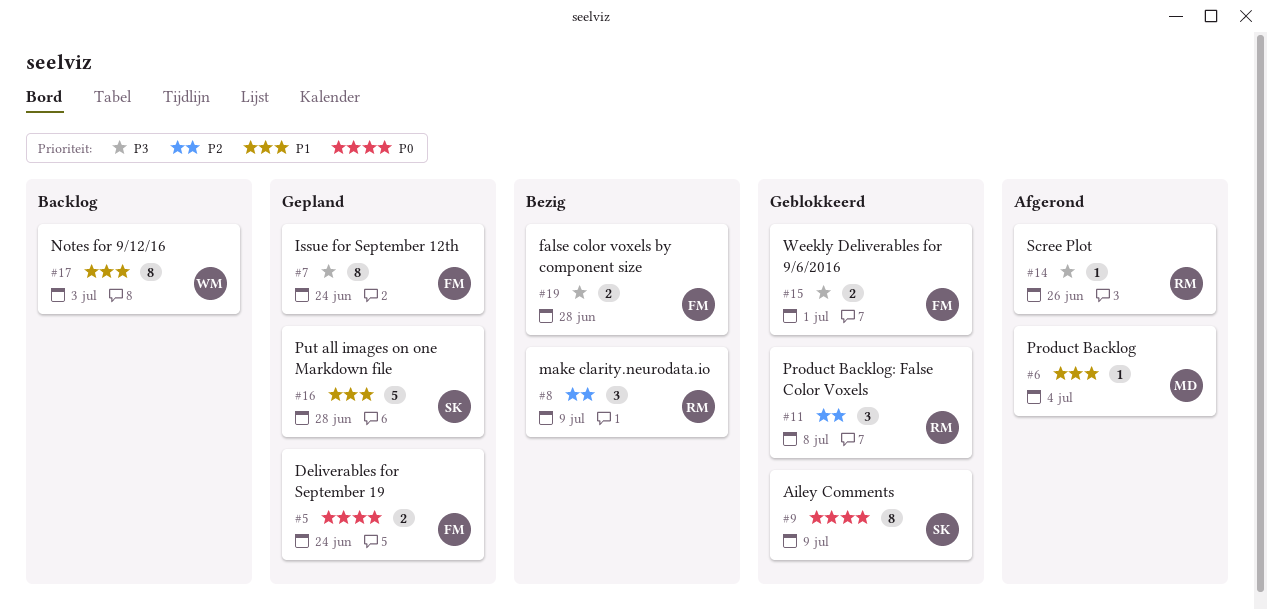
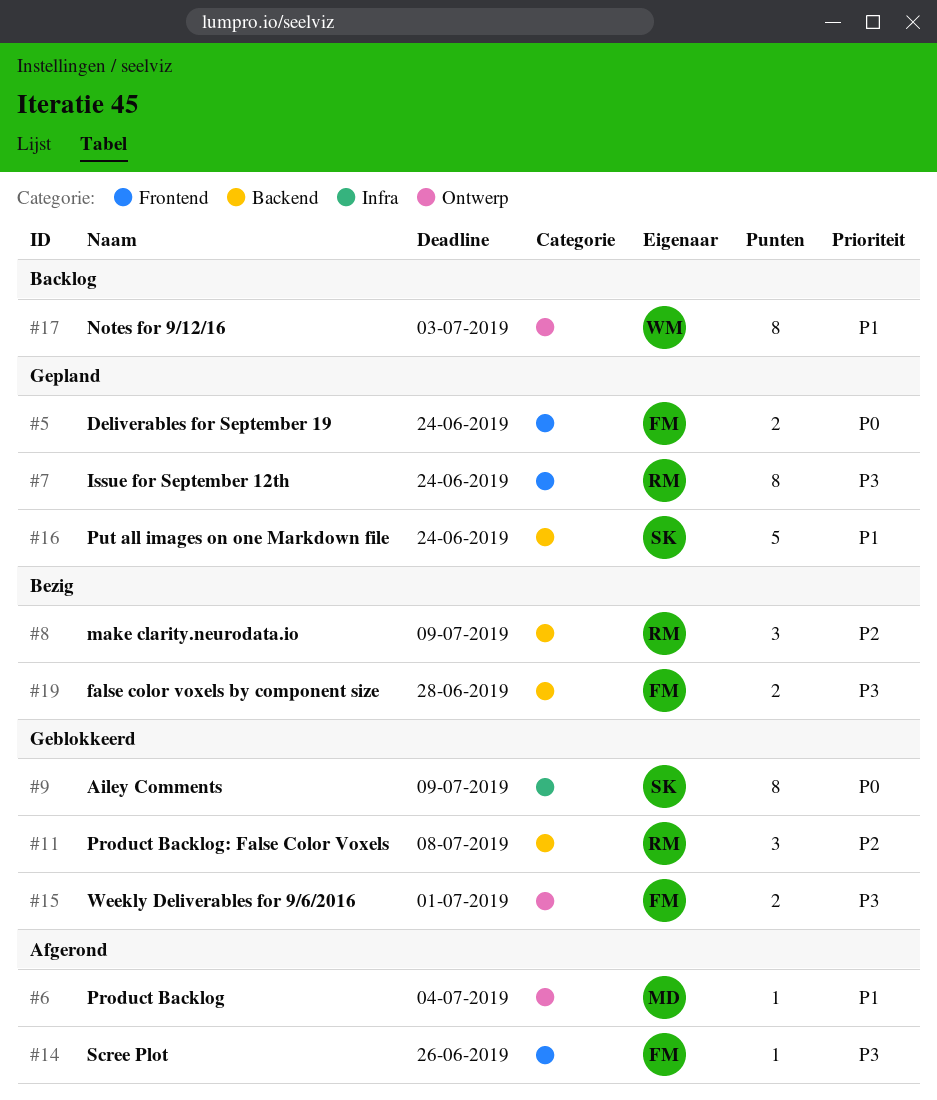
#7, owner: FM -> RM
#14, owner: RM -> FM
#16, due: Jun 28 -> Jun 24

